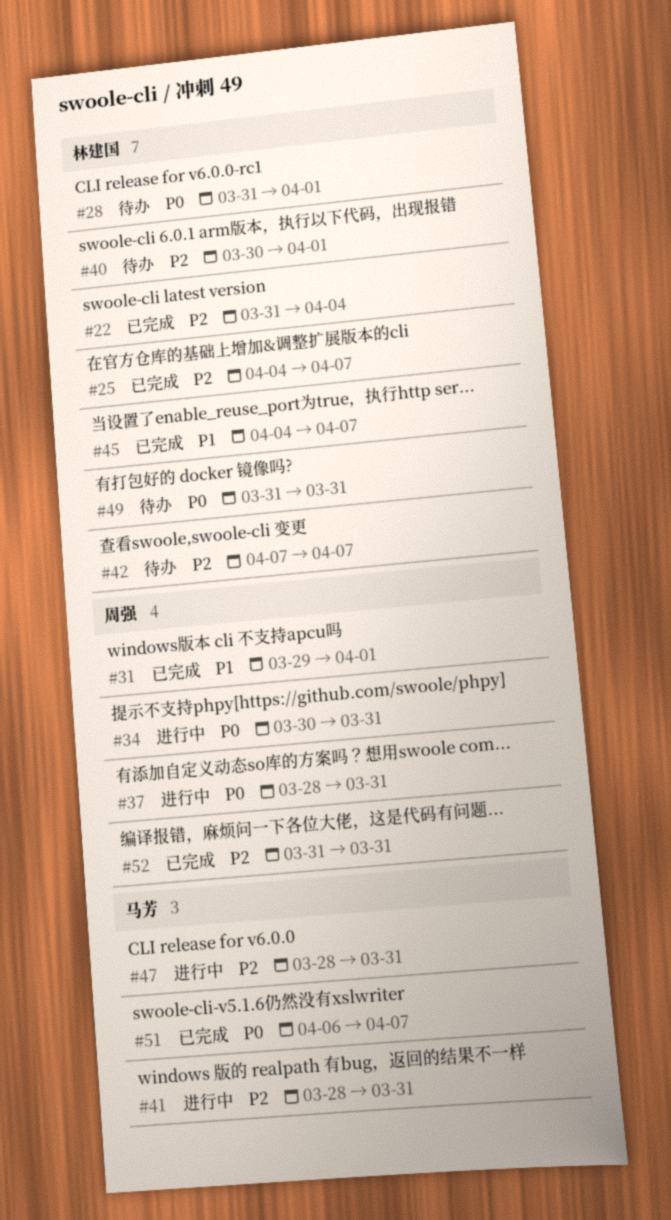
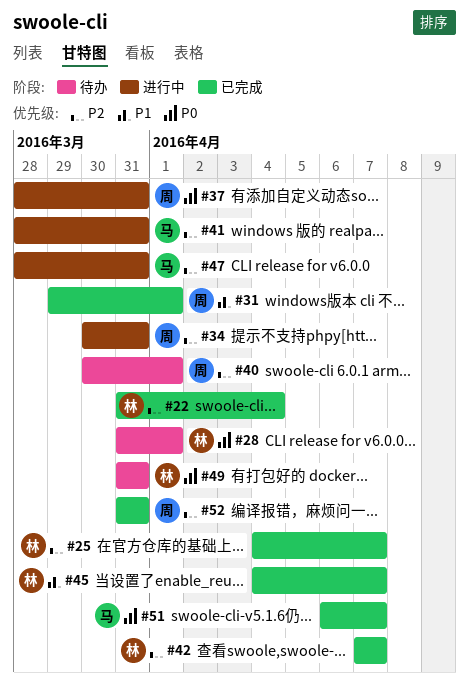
#34, priority: P0 -> P2
#40, owner: 林建国 -> 周强
#42, status: 待办 -> 已完成

